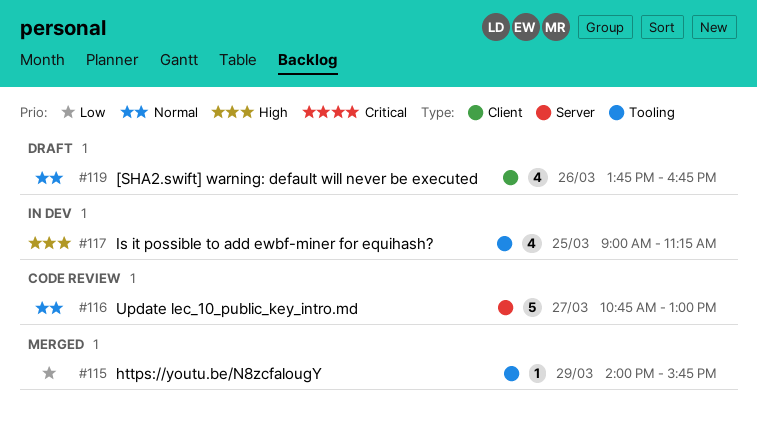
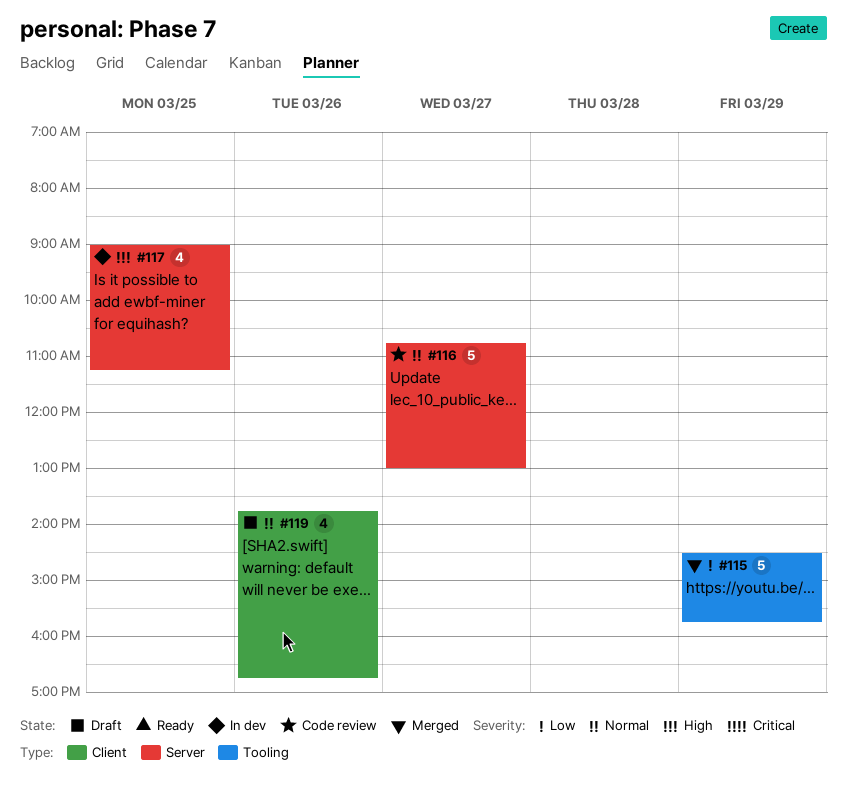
#115, estimate: 1 -> 5
#115, begins: 14:00 -> 14:30
#117, label: Tooling -> Server

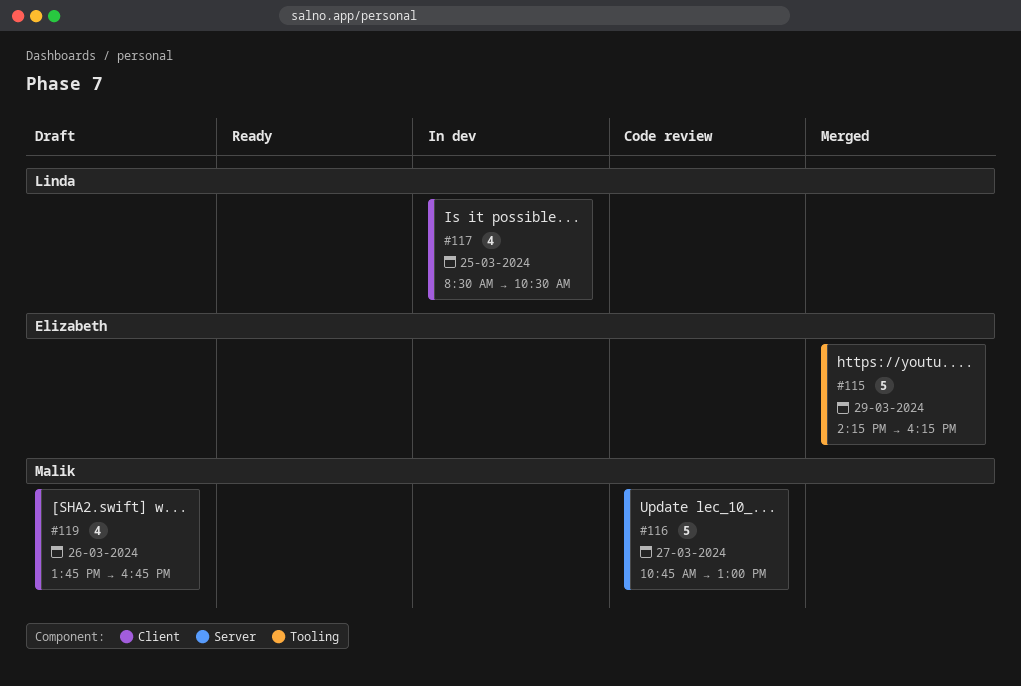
#115, begins: 14:30 -> 14:15
#115, ends: 15:45 -> 16:15
#117, label: Server -> Client
#117, begins: 09:00 -> 08:30
#117, ends: 11:15 -> 10:30

